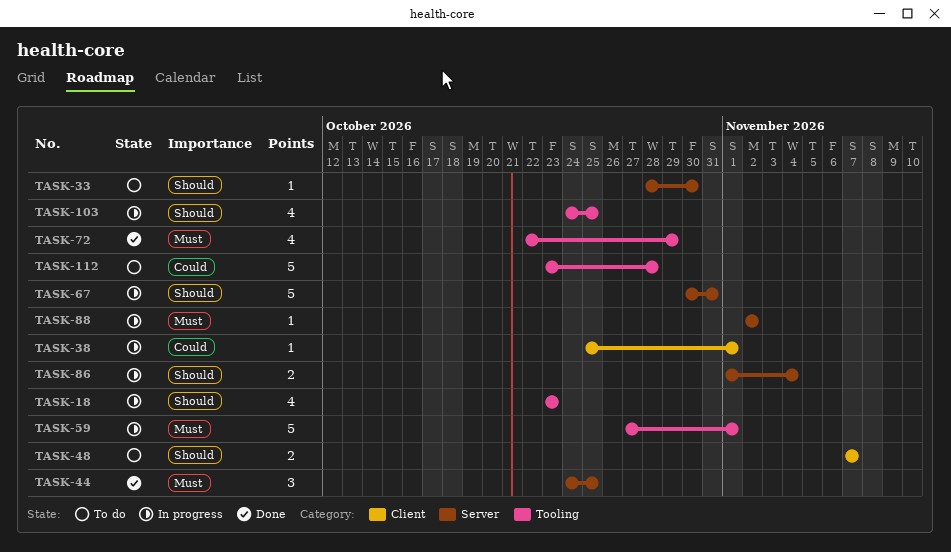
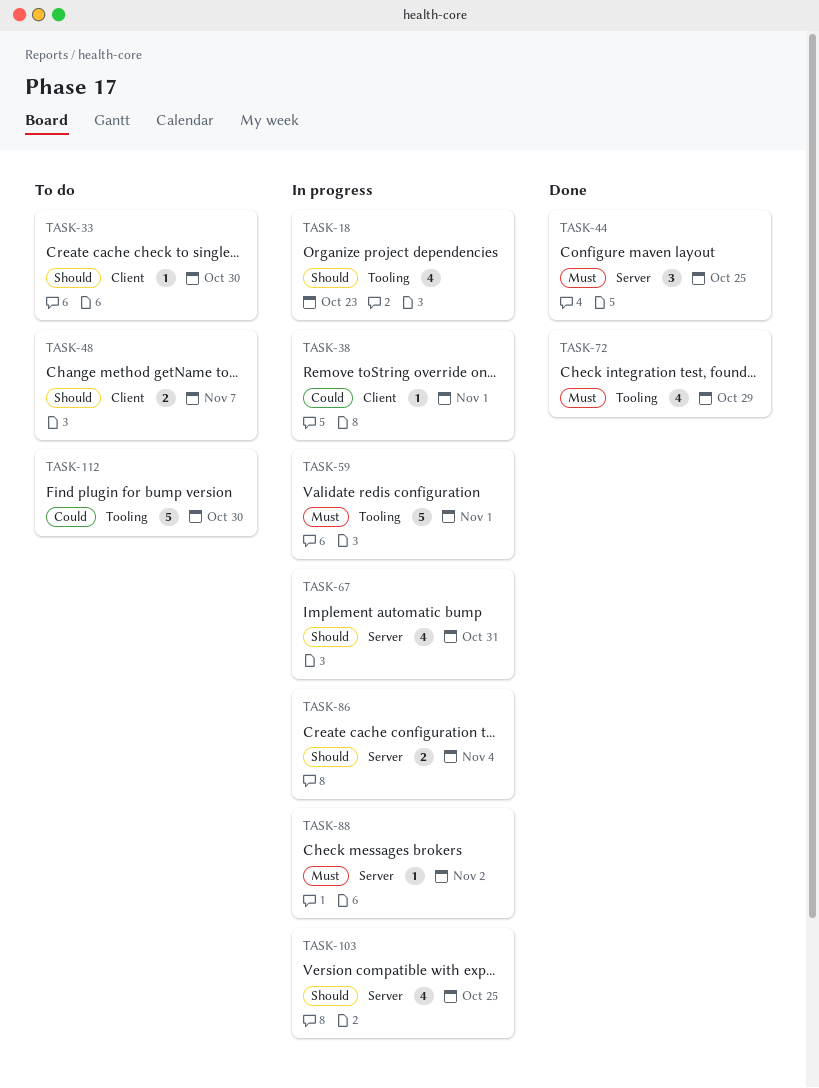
TASK-33, label: Server -> Client
TASK-67, estimate: 5 -> 4
TASK-103, label: Tooling -> Server
TASK-112, due: Oct 28 -> Oct 30

